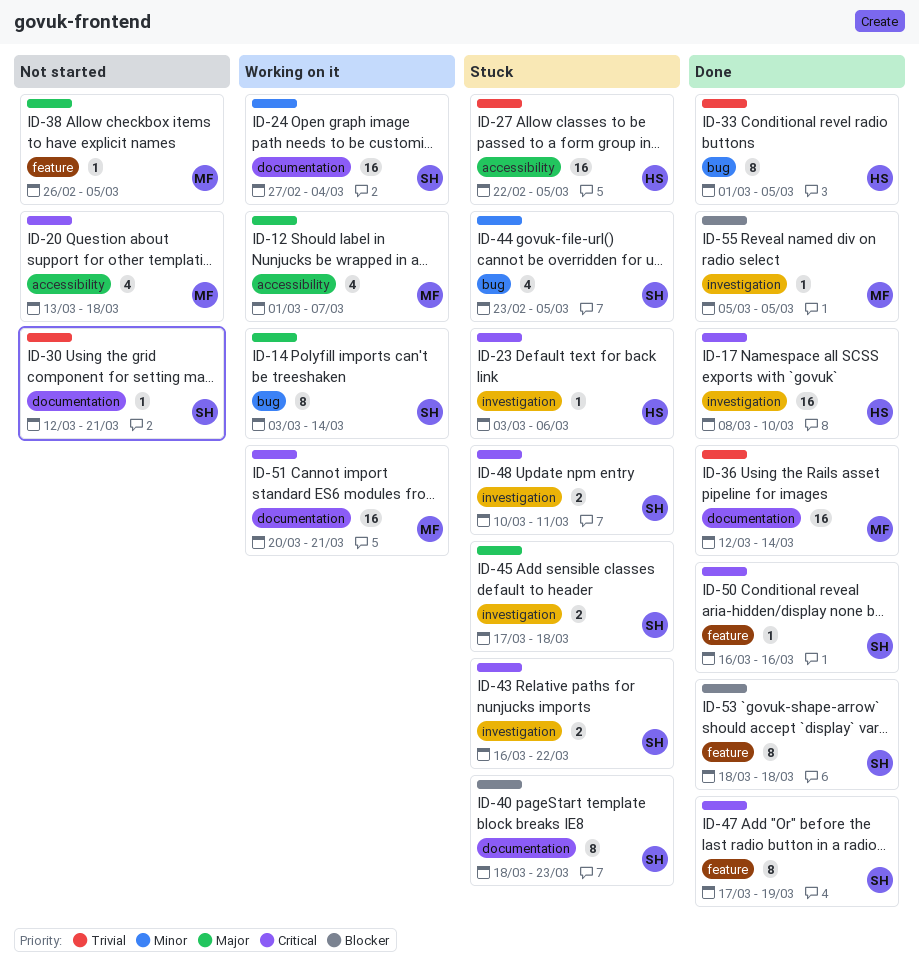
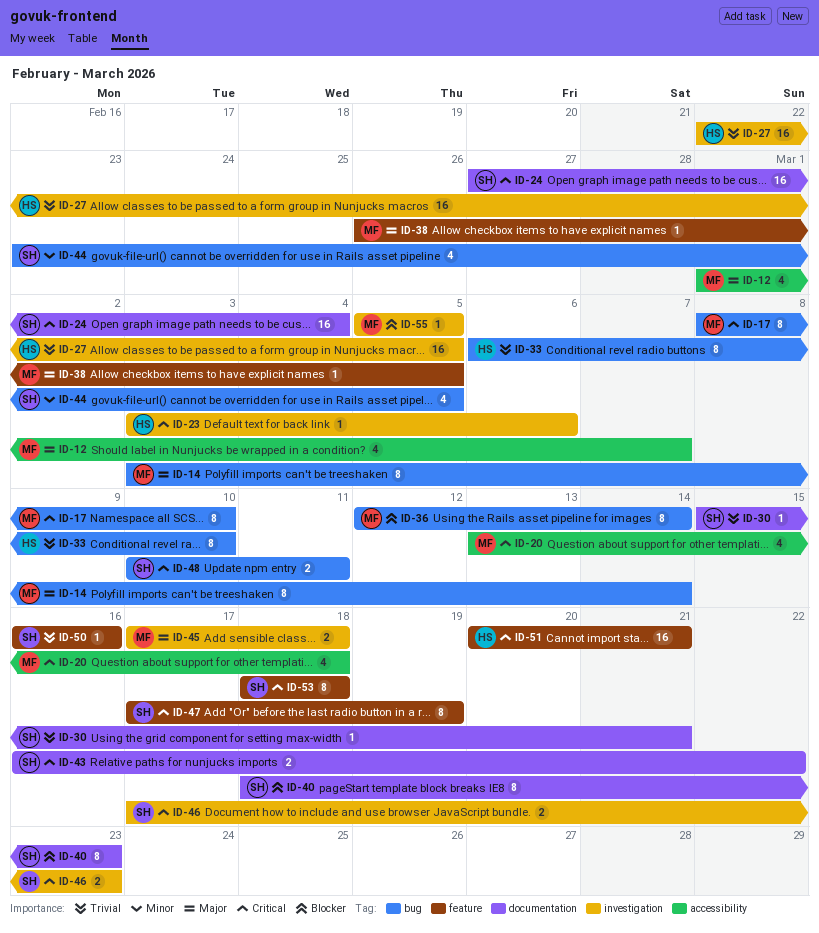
ID-14, owner: SH -> MF
ID-17, owner: HS -> MF
ID-17, label: investigation -> bug
ID-17, estimate: 16 -> 8
ID-24, priority: Minor -> Critical
ID-27, label: accessibility -> investigation
ID-30, start: Mar 12 -> Mar 15
ID-33, start: Mar 1 -> Mar 6
ID-33, due: Mar 5 -> Mar 10
ID-36, priority: Trivial -> Blocker
ID-36, label: documentation -> bug
ID-36, estimate: 16 -> 8
ID-43, label: investigation -> documentation
ID-45, owner: SH -> MF
ID-46: none -> present
ID-48, label: investigation -> bug
ID-50, priority: Critical -> Trivial
ID-51, owner: MF -> HS
ID-51, label: documentation -> feature
ID-53, priority: Blocker -> Critical

